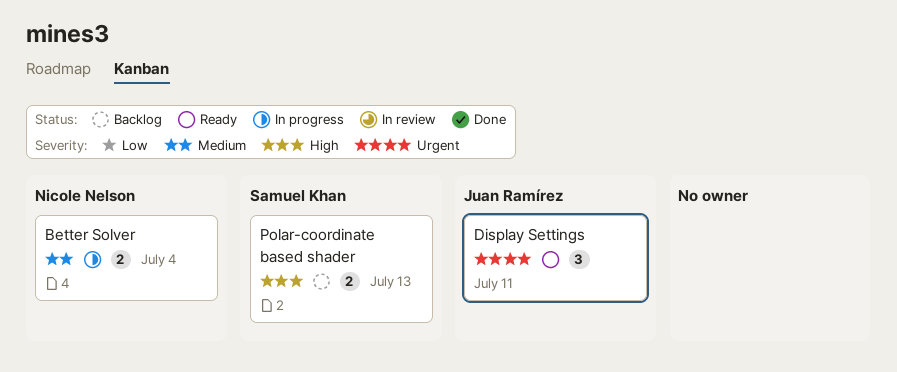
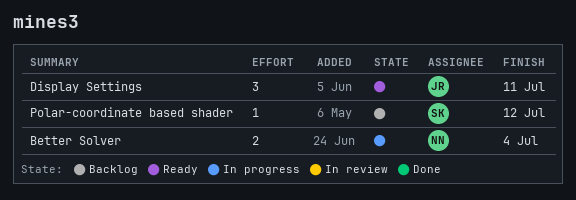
Polar-coordinate based shader, estimate: 2 -> 1
Polar-coordinate based shader, due: Jul 13 -> Jul 12

